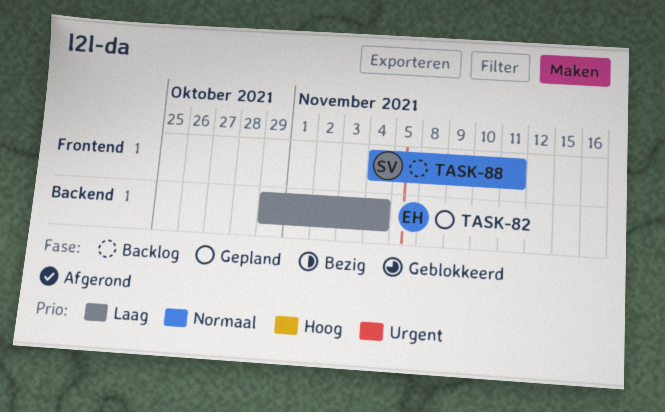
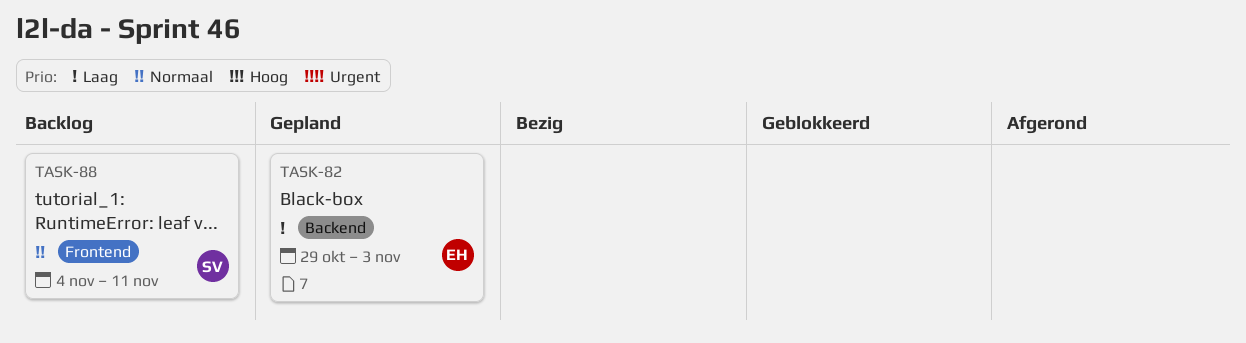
TASK-82, due: Nov 4 -> Nov 3

